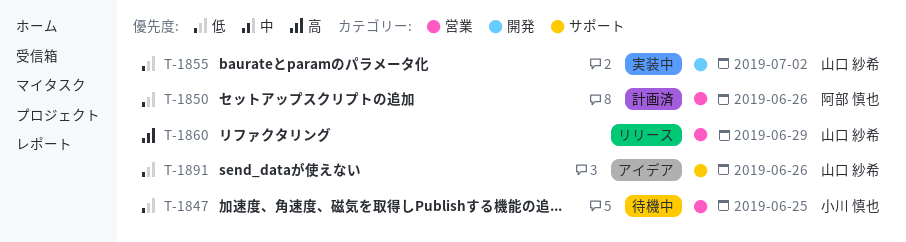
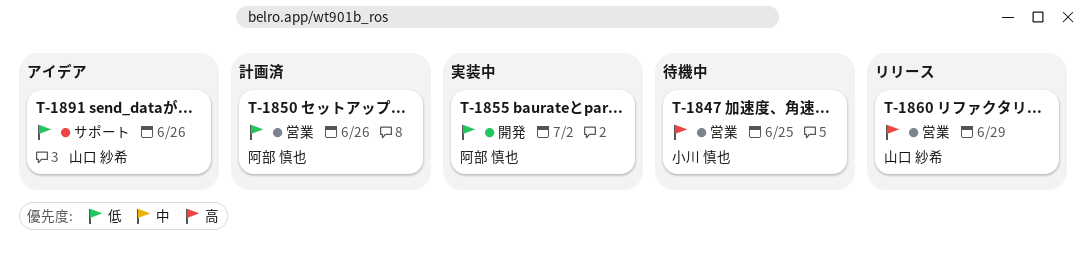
T-1847, priority: 低 -> 高
T-1855, owner: 山口 紗希 -> 阿部 慎也

